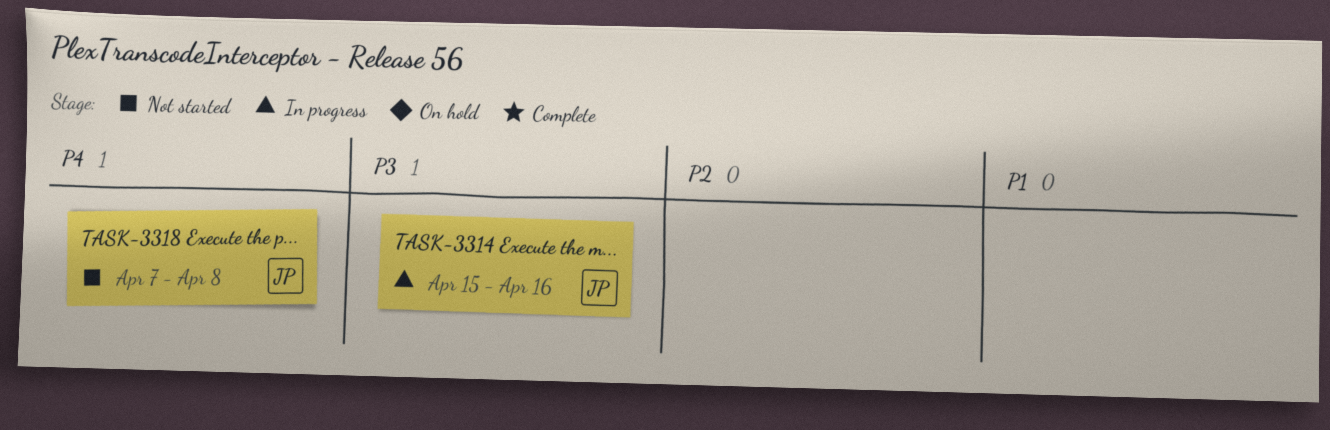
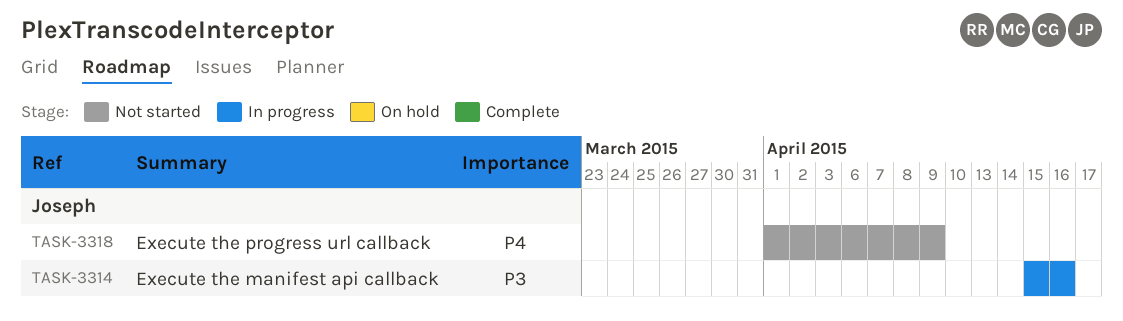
TASK-3318, start: Apr 7 -> Apr 1
TASK-3318, due: Apr 8 -> Apr 9

